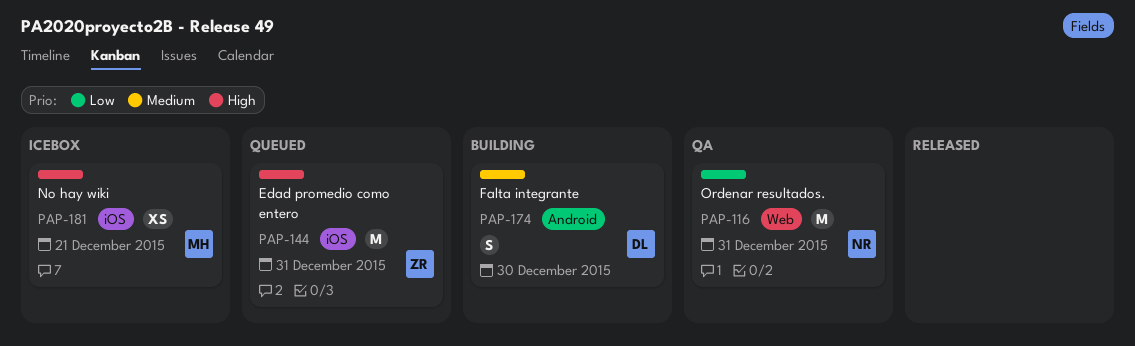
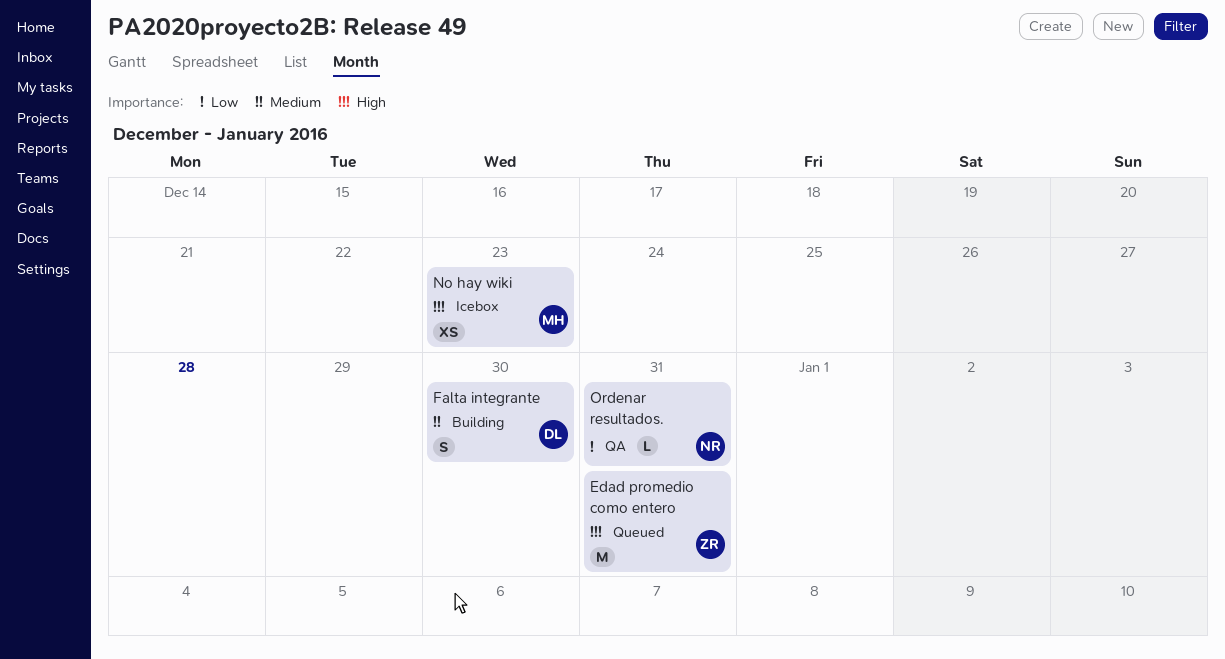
No hay wiki, due: Dec 21 -> Dec 23
Ordenar resultados., estimate: M -> L

